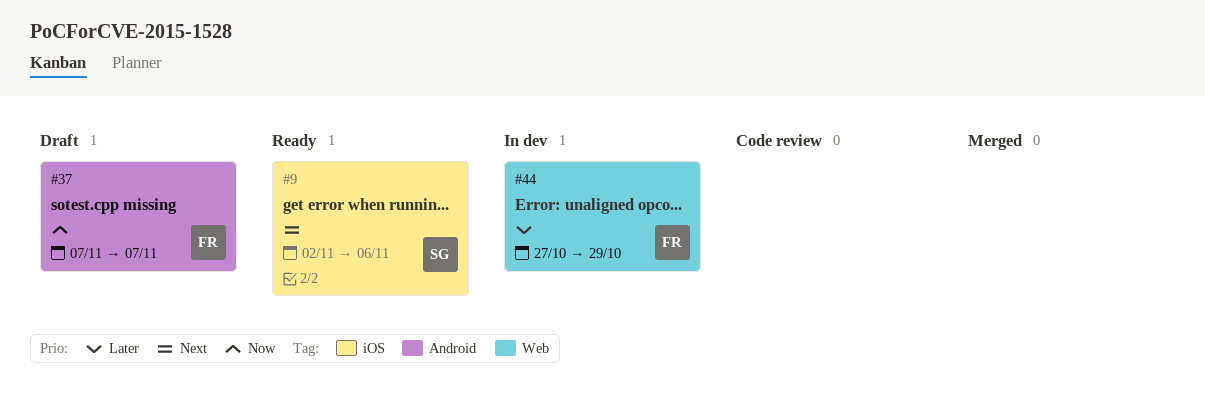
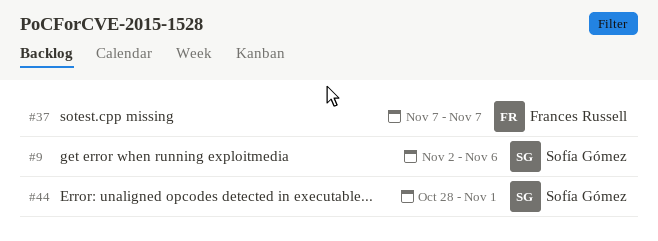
#44, owner: Frances Russell -> Sofía Gómez
#44, start: Oct 27 -> Oct 28
#44, due: Oct 29 -> Nov 1

